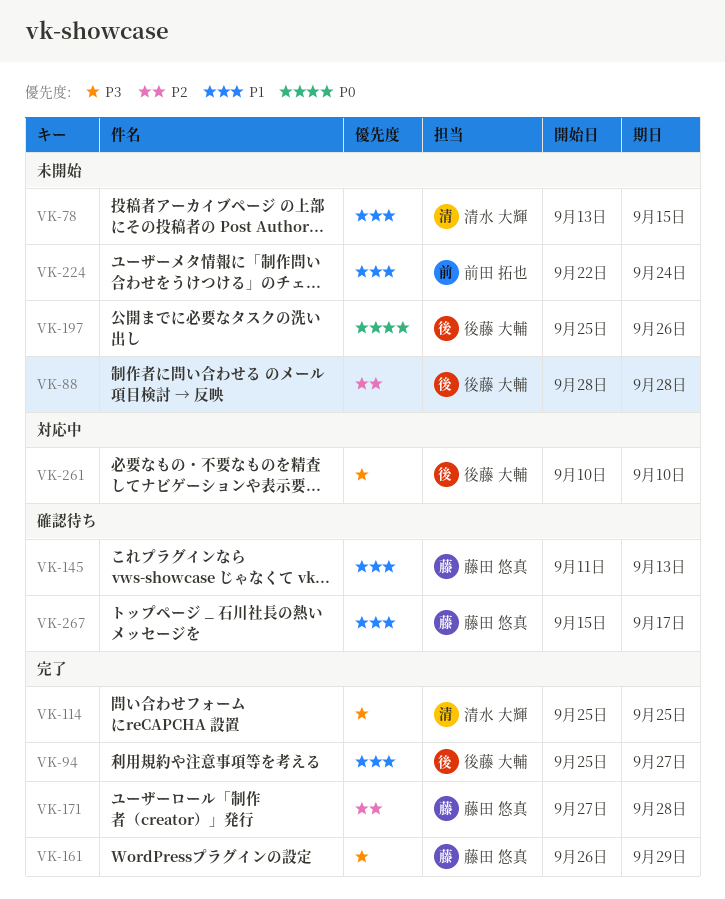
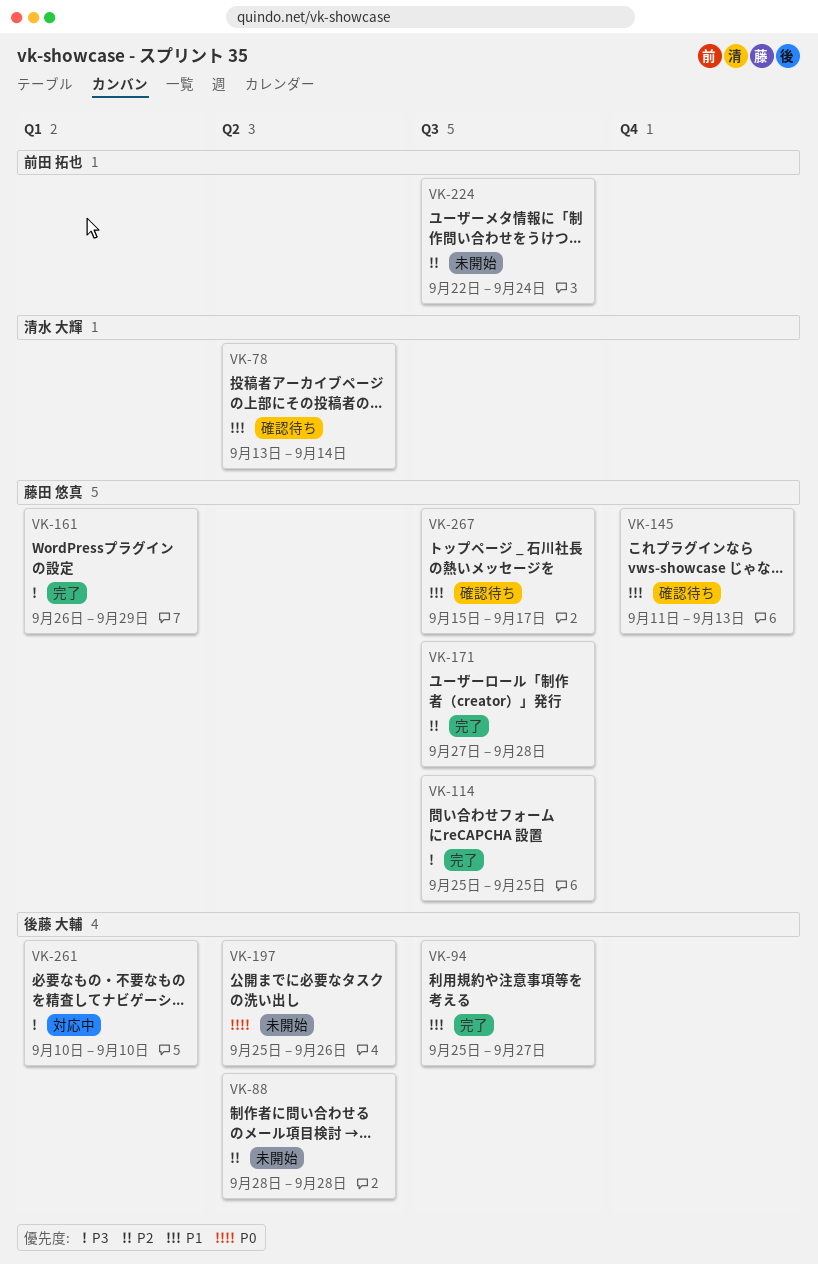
VK-78, status: 未開始 -> 確認待ち
VK-78, due: Sep 15 -> Sep 14
VK-114, owner: 清水 大輝 -> 藤田 悠真
VK-224, priority: P1 -> P2

